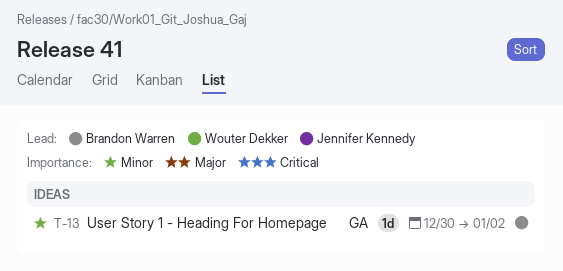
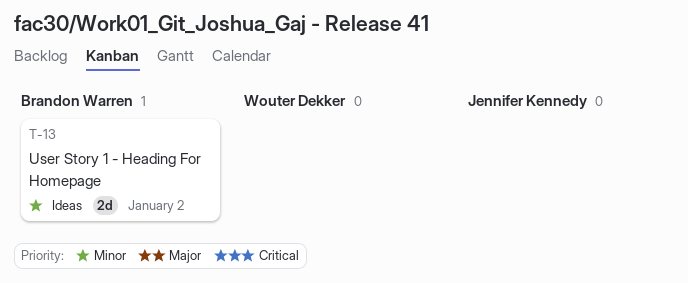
T-13, estimate: 1d -> 2d

